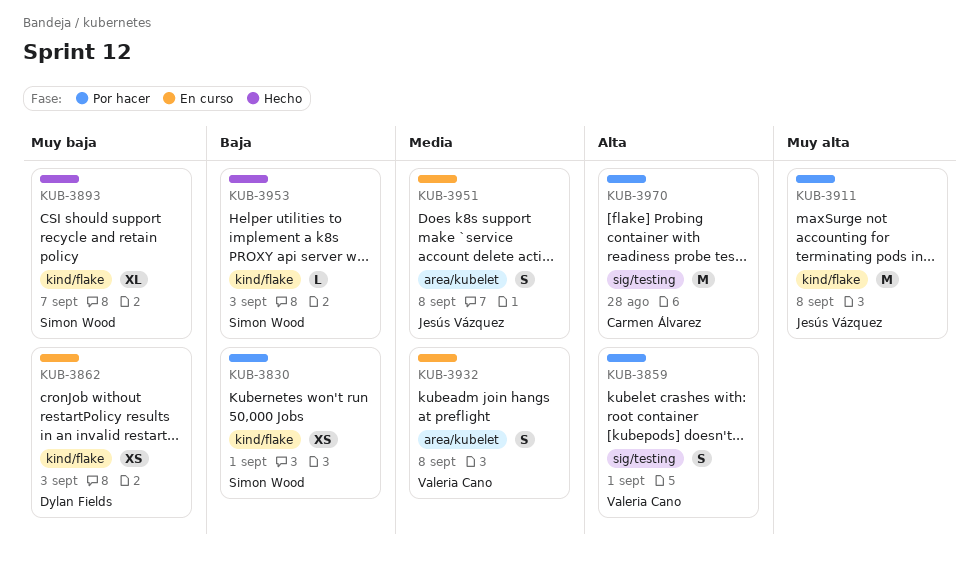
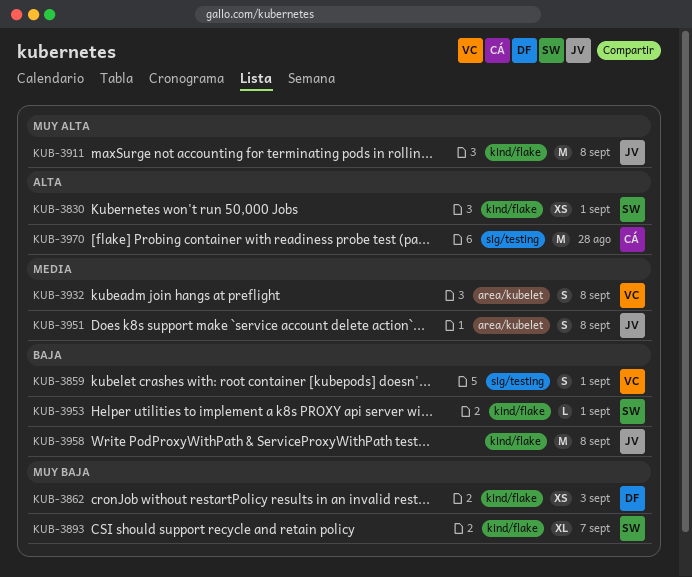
KUB-3830, priority: Baja -> Alta
KUB-3859, priority: Alta -> Baja
KUB-3953, due: Sep 3 -> Sep 1
KUB-3958: none -> present

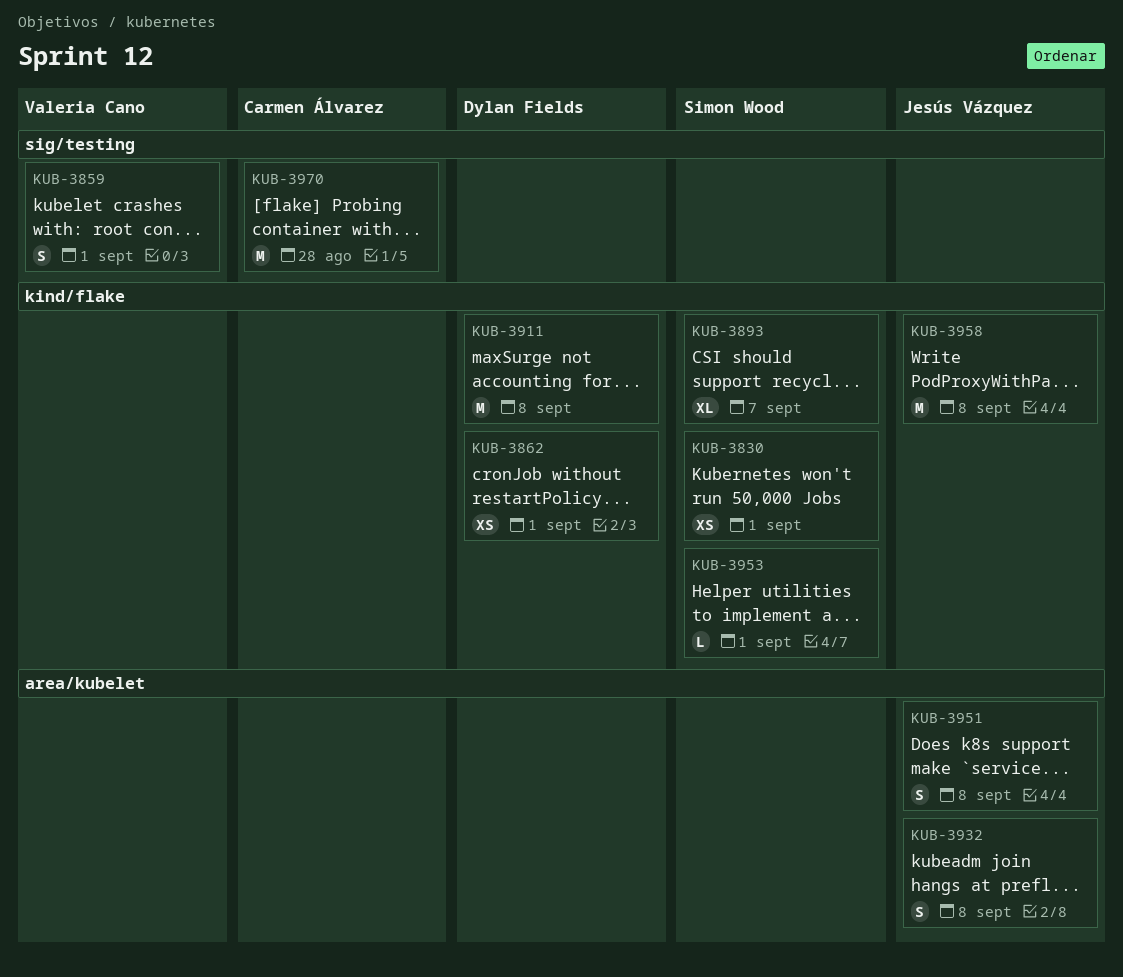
KUB-3862, due: Sep 3 -> Sep 1
KUB-3911, owner: Jesús Vázquez -> Dylan Fields
KUB-3932, owner: Valeria Cano -> Jesús Vázquez

